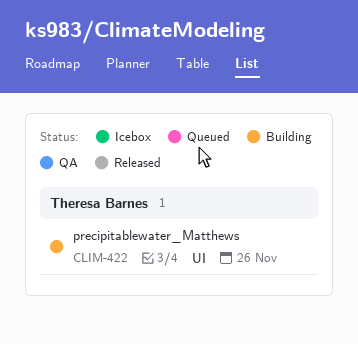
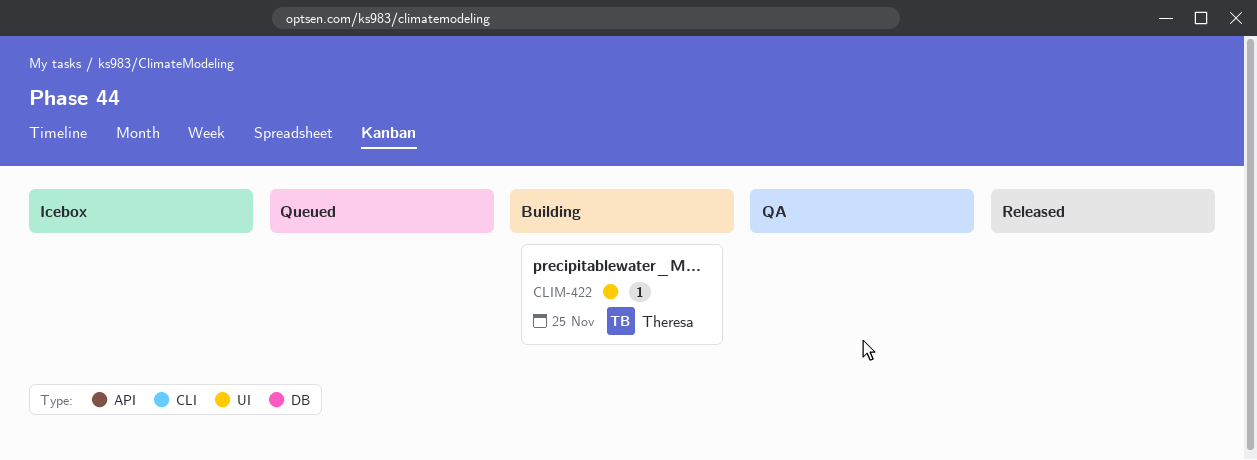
CLIM-422, due: Nov 26 -> Nov 25

